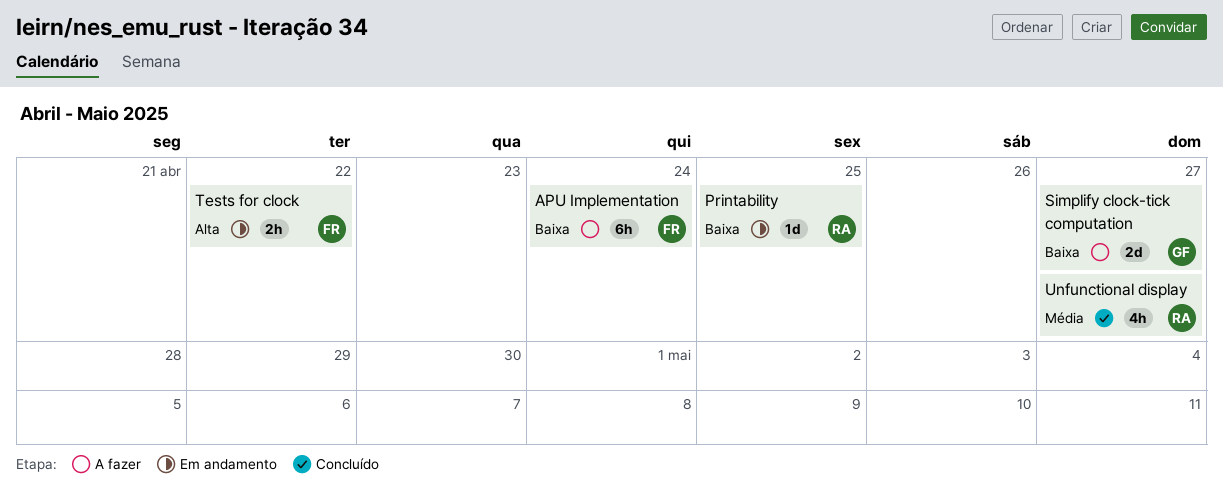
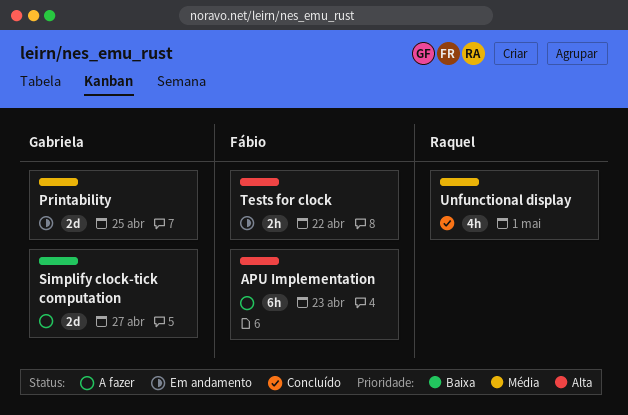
APU Implementation, priority: Baixa -> Alta
APU Implementation, due: Apr 24 -> Apr 23
Printability, owner: Raquel -> Gabriela
Printability, priority: Baixa -> Média
Printability, estimate: 1d -> 2d
Unfunctional display, due: Apr 27 -> May 1

